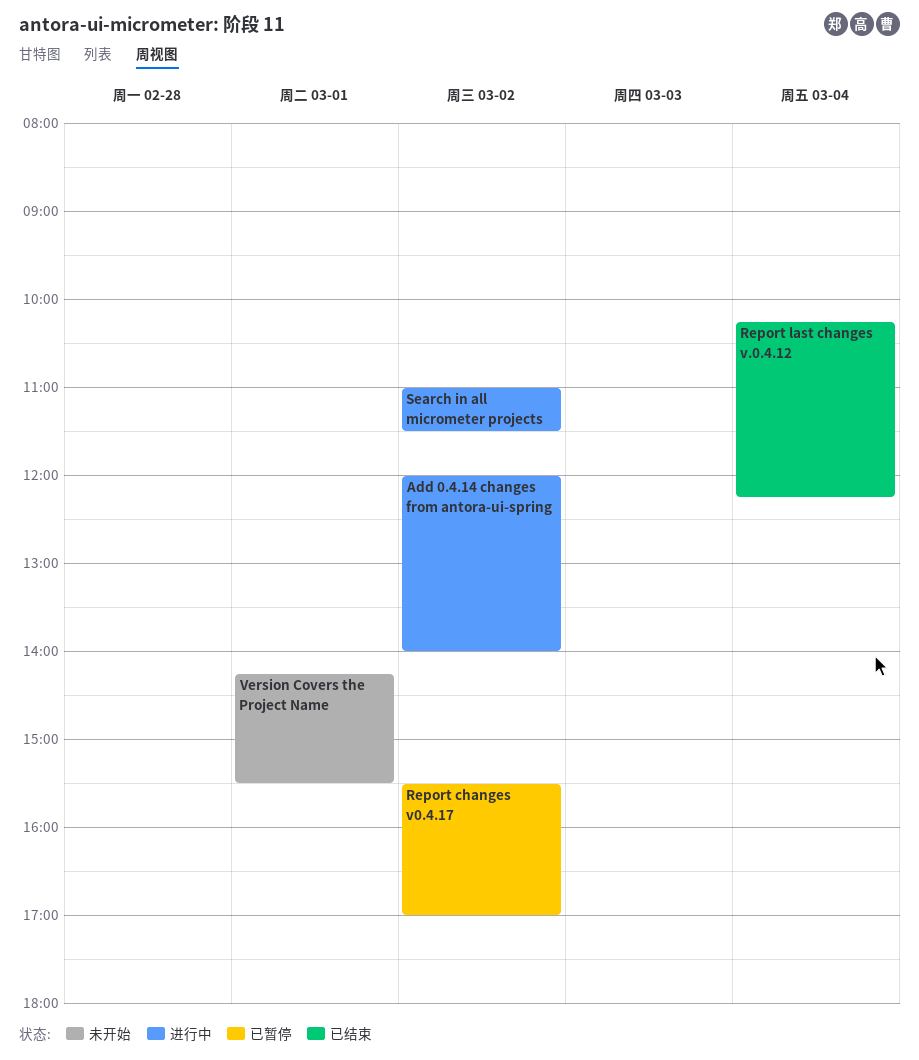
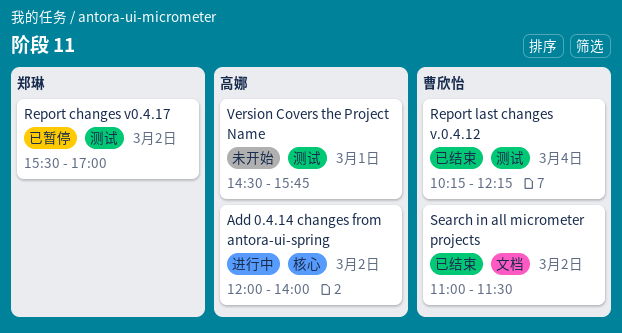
Search in all micrometer projects, status: 进行中 -> 已结束
Version Covers the Project Name, begins: 14:15 -> 14:30
Version Covers the Project Name, ends: 15:30 -> 15:45

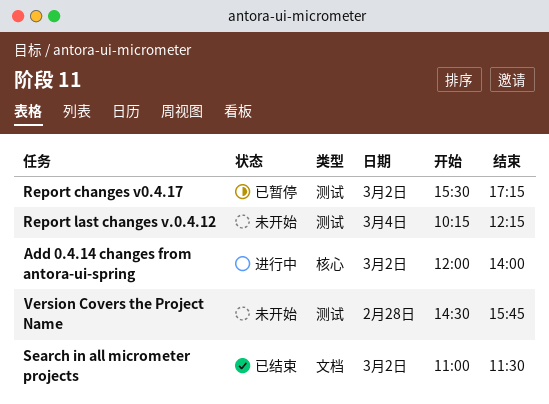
Report changes v0.4.17, ends: 17:00 -> 17:15
Report last changes v.0.4.12, status: 已结束 -> 未开始
Version Covers the Project Name, day: Mar 1 -> Feb 28

